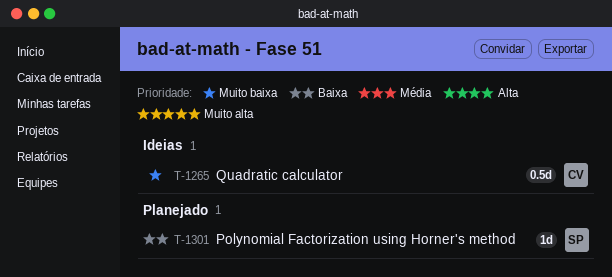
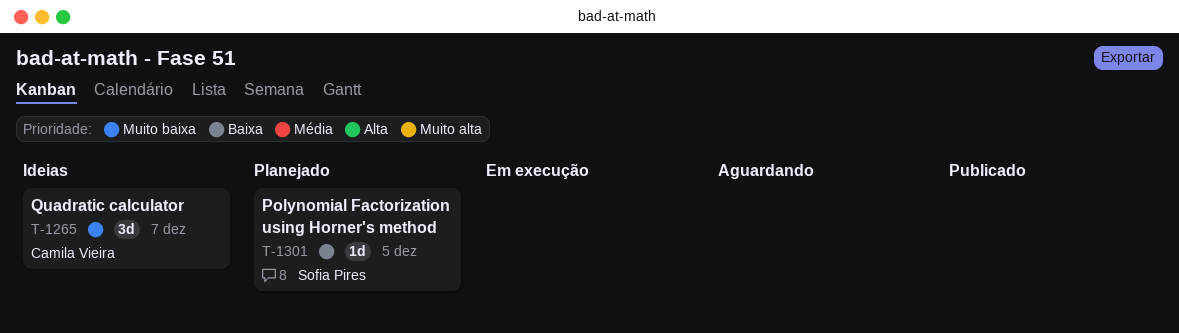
T-1265, estimate: 0.5d -> 3d

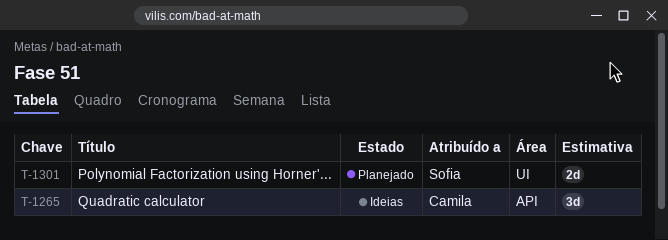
T-1301, estimate: 1d -> 2d

